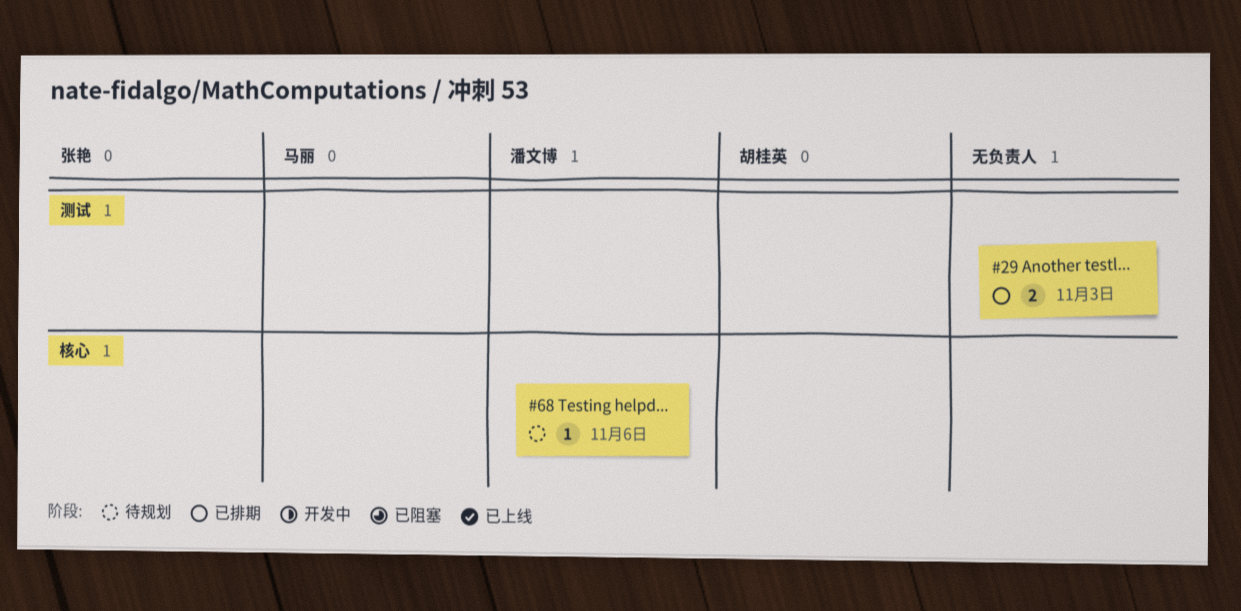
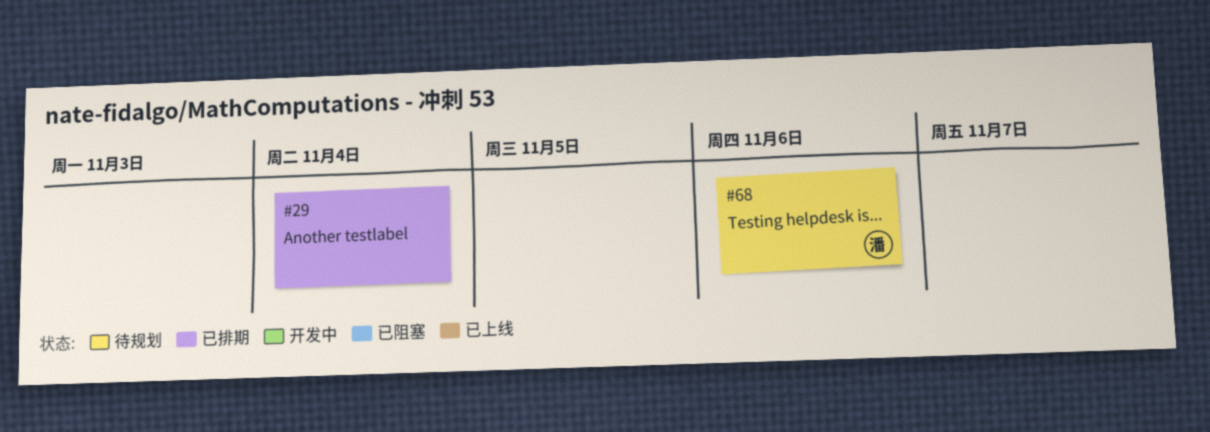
#29, due: Nov 3 -> Nov 4

